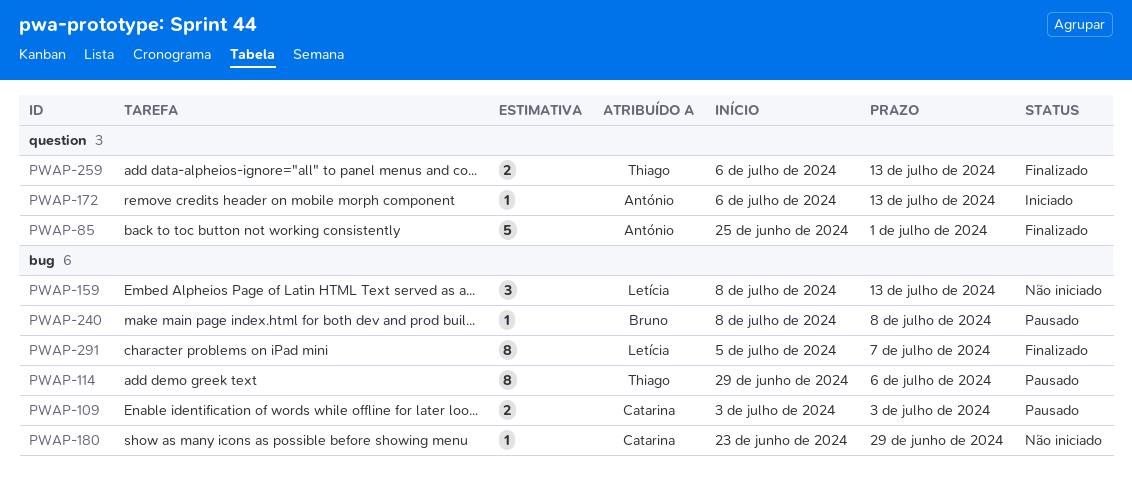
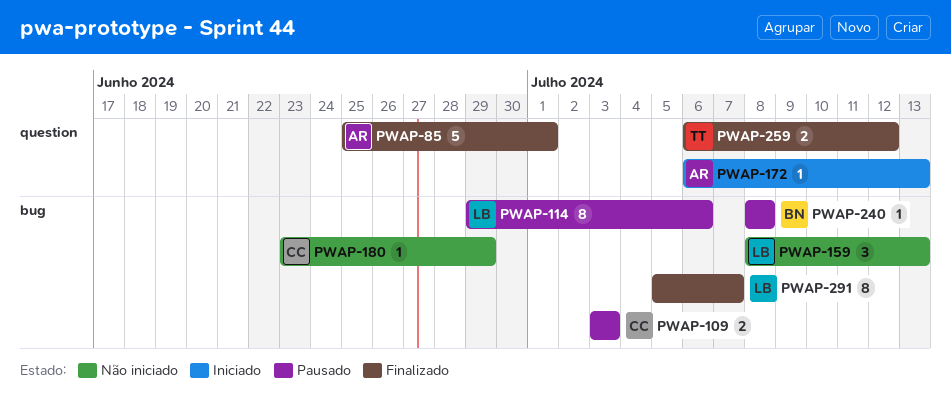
PWAP-114, owner: Thiago -> Letícia
PWAP-259, due: Jul 13 -> Jul 12

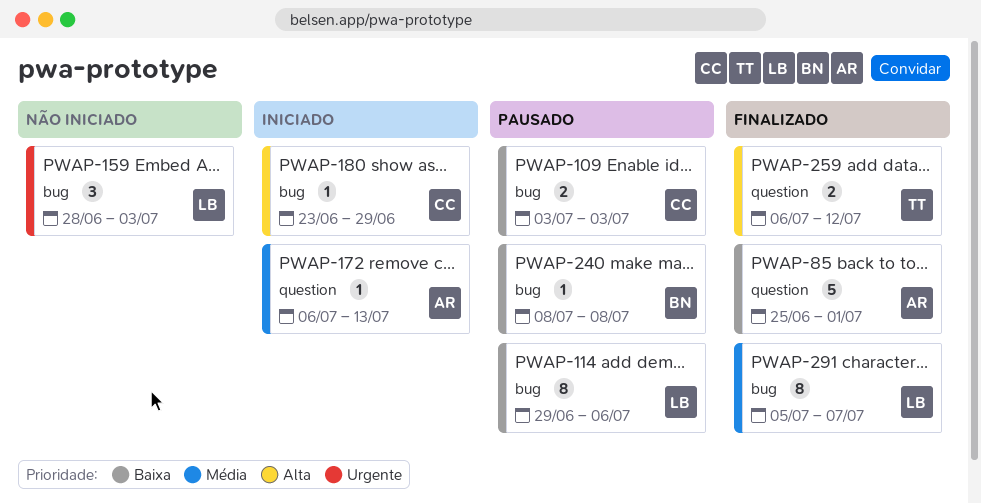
PWAP-159, start: Jul 8 -> Jun 28
PWAP-159, due: Jul 13 -> Jul 3
PWAP-180, status: Não iniciado -> Iniciado

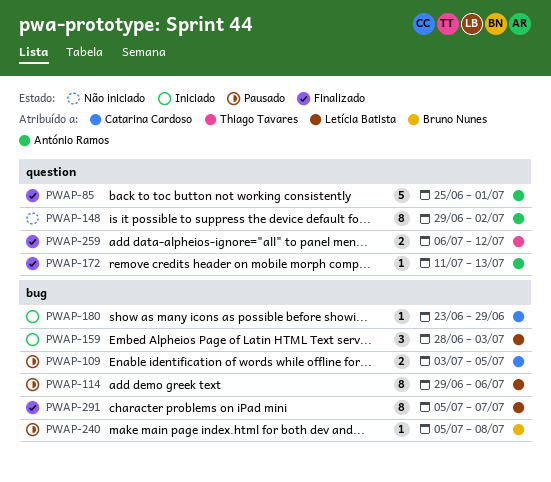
PWAP-109, due: Jul 3 -> Jul 5
PWAP-148: none -> present
PWAP-159, status: Não iniciado -> Iniciado
PWAP-172, status: Iniciado -> Finalizado
PWAP-172, start: Jul 6 -> Jul 11
PWAP-240, start: Jul 8 -> Jul 5

